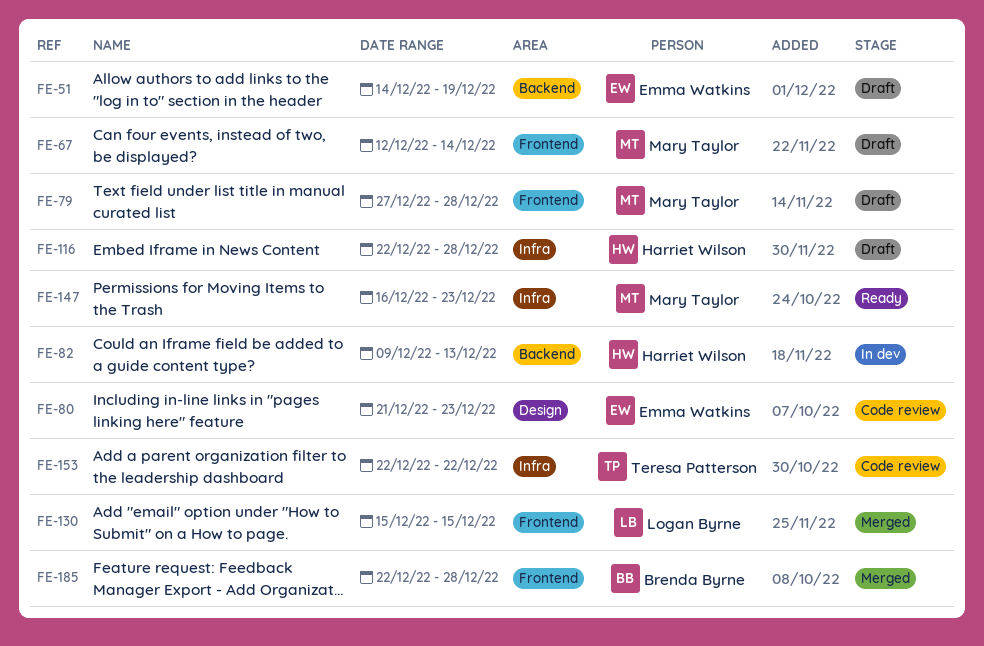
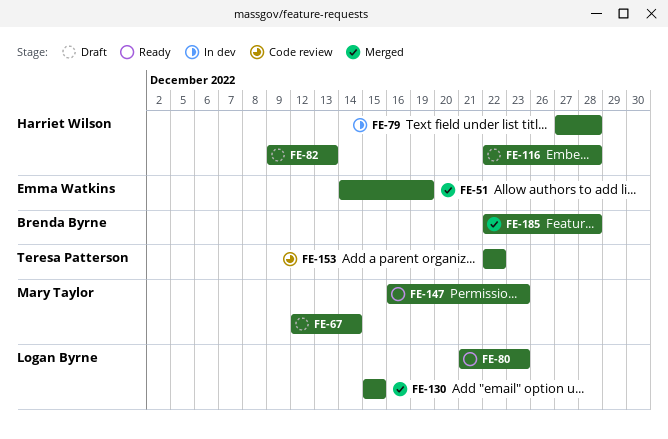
FE-51, status: Draft -> Merged
FE-79, status: Draft -> In dev
FE-79, owner: Mary Taylor -> Harriet Wilson
FE-80, status: Code review -> Ready
FE-80, owner: Emma Watkins -> Logan Byrne
FE-82, status: In dev -> Draft

